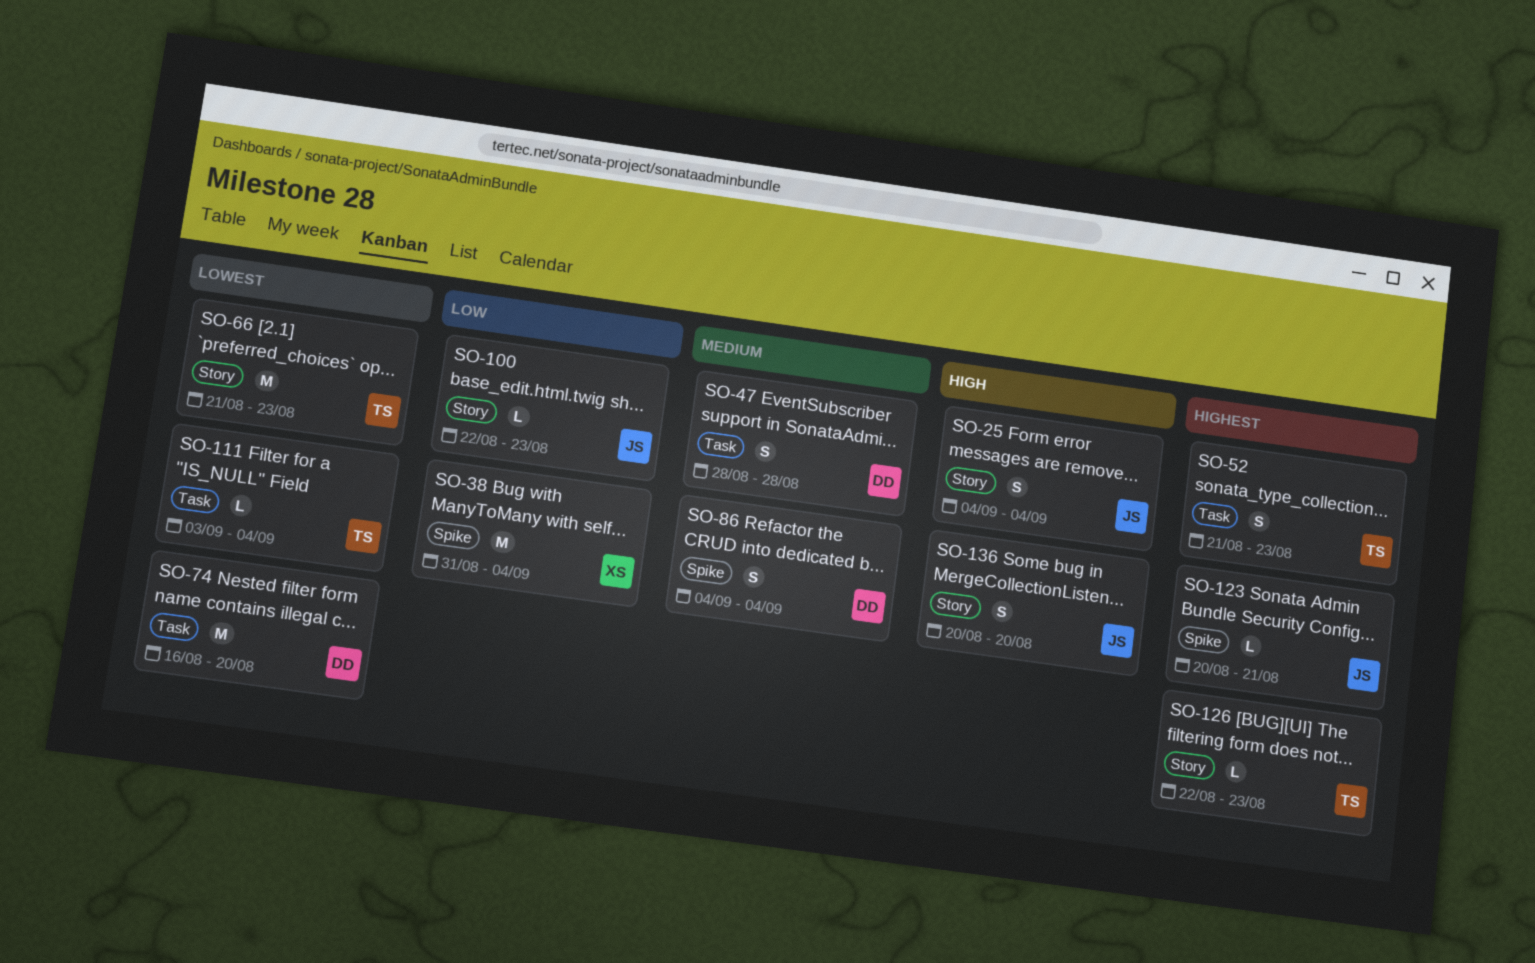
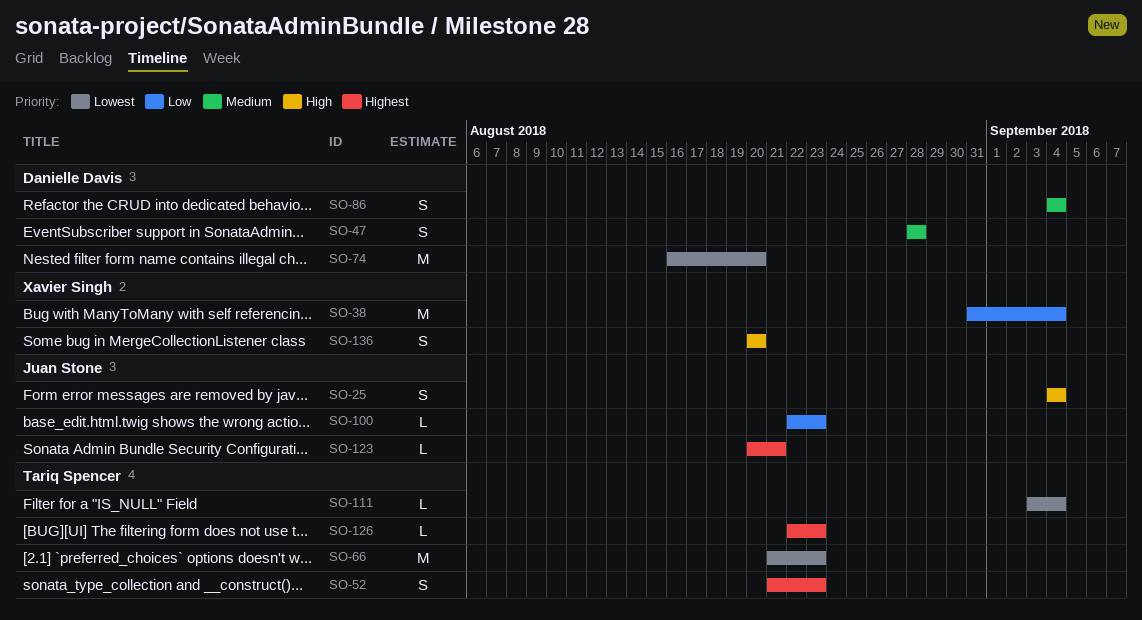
SO-136, owner: Juan Stone -> Xavier Singh

